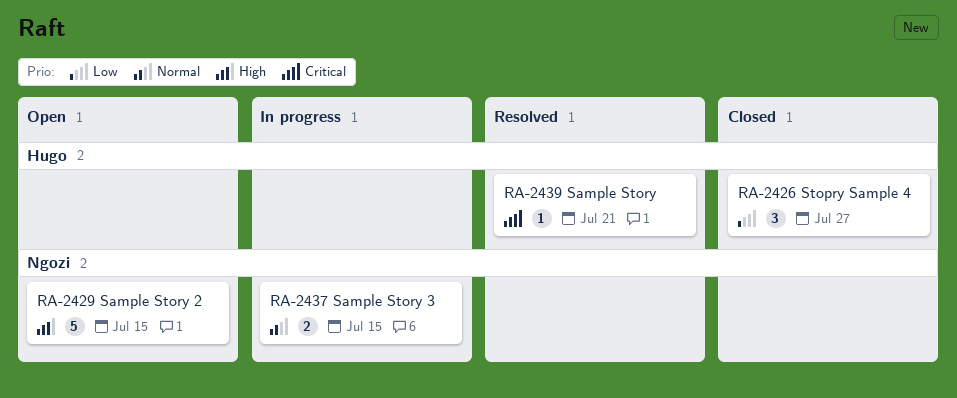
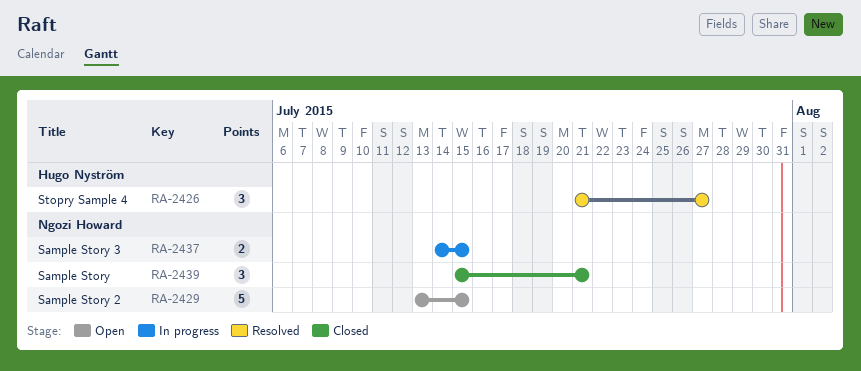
RA-2426, status: Closed -> Resolved
RA-2439, status: Resolved -> Closed
RA-2439, owner: Hugo Nyström -> Ngozi Howard
RA-2439, estimate: 1 -> 3

